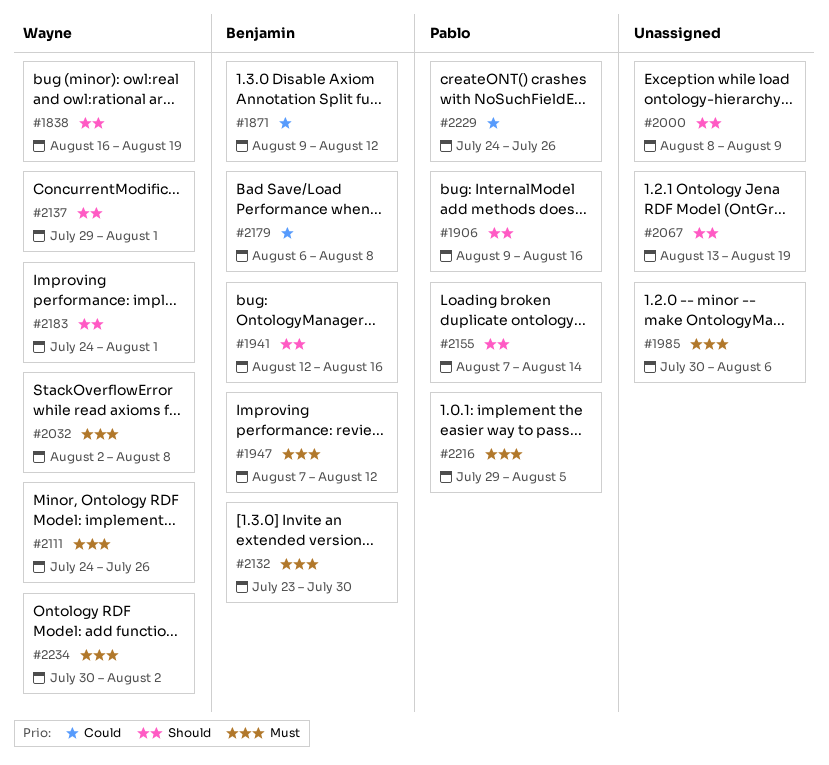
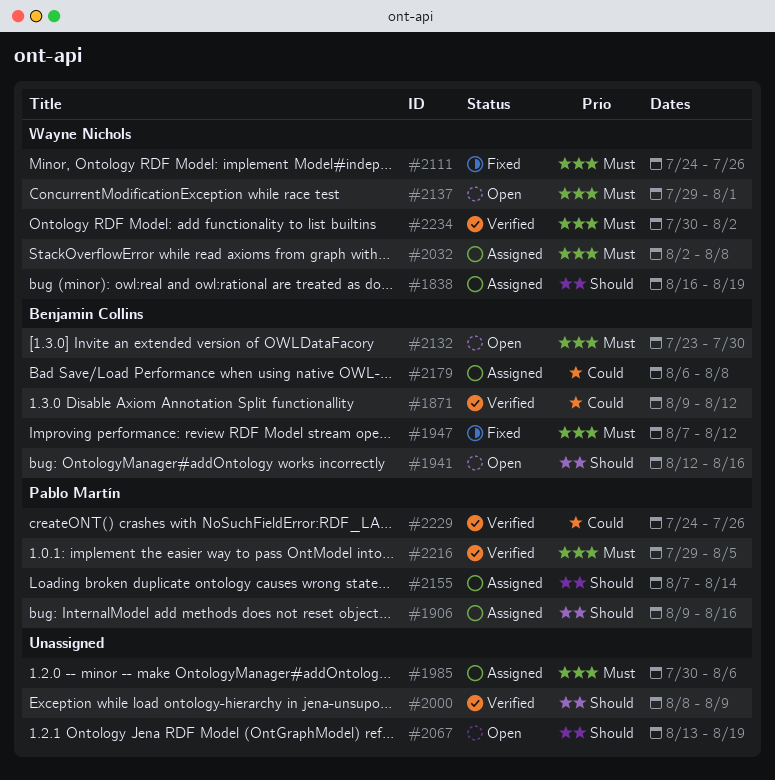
#2137, priority: Should -> Must
#2183: present -> none

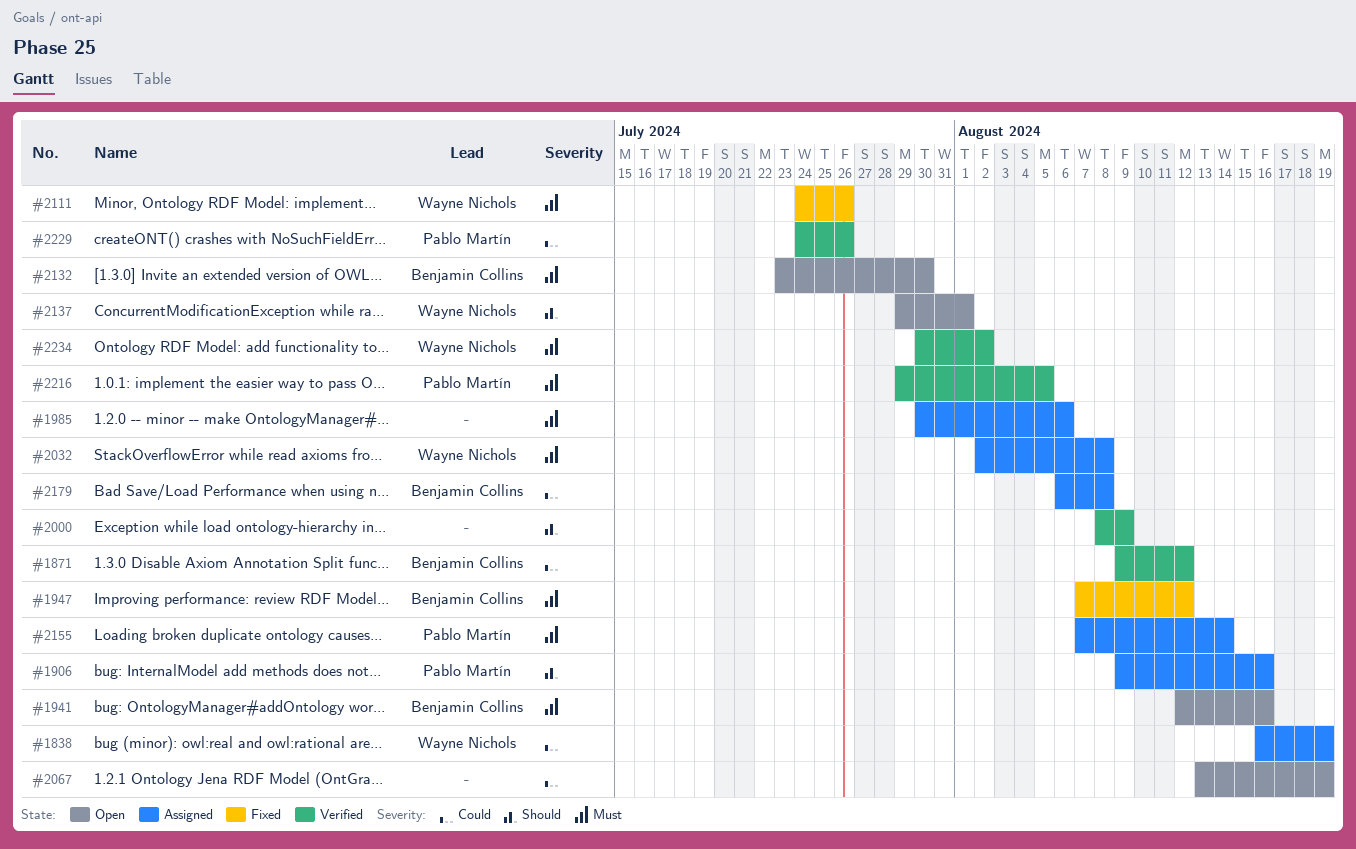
#1838, priority: Should -> Could
#1941, priority: Should -> Must
#2067, priority: Should -> Could
#2137, priority: Must -> Should
#2155, priority: Should -> Must

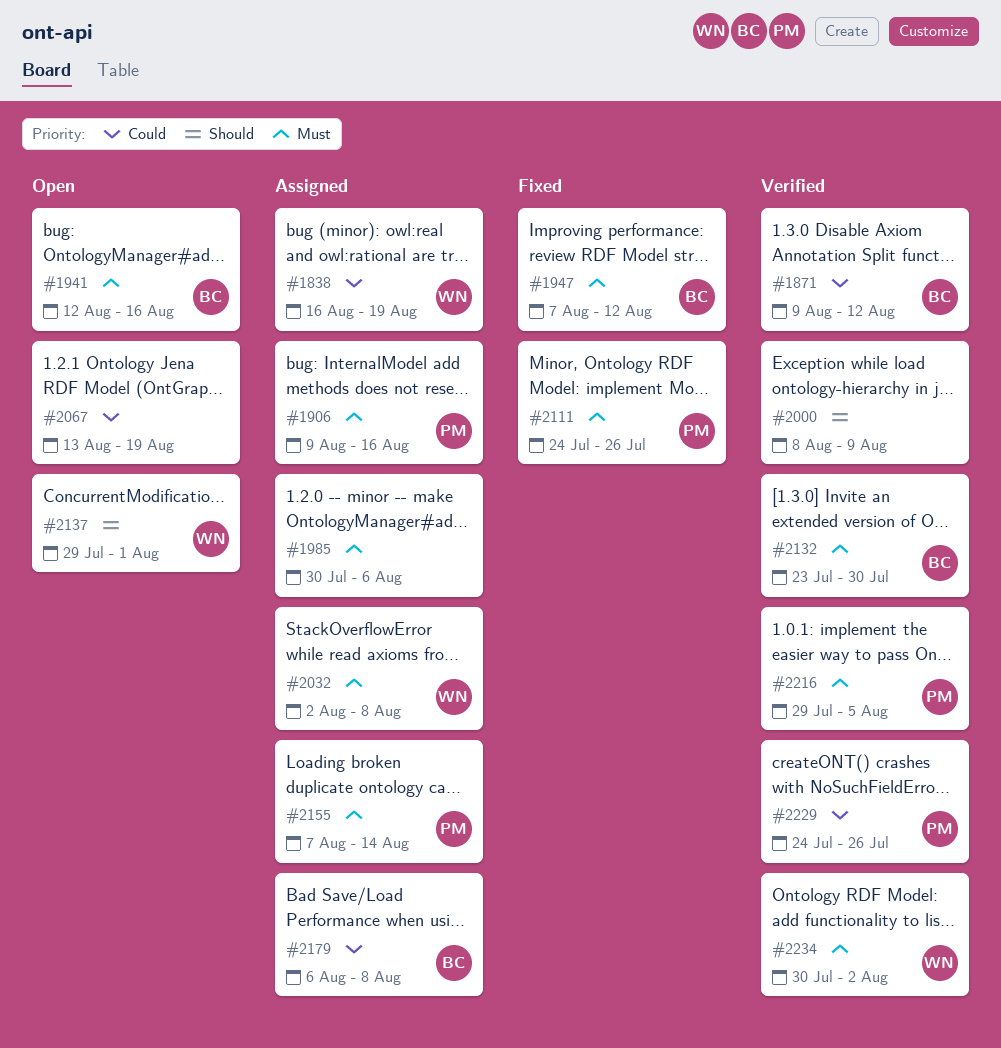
#1906, priority: Should -> Must
#2111, owner: Wayne Nichols -> Pablo Martín
#2132, status: Open -> Verified

